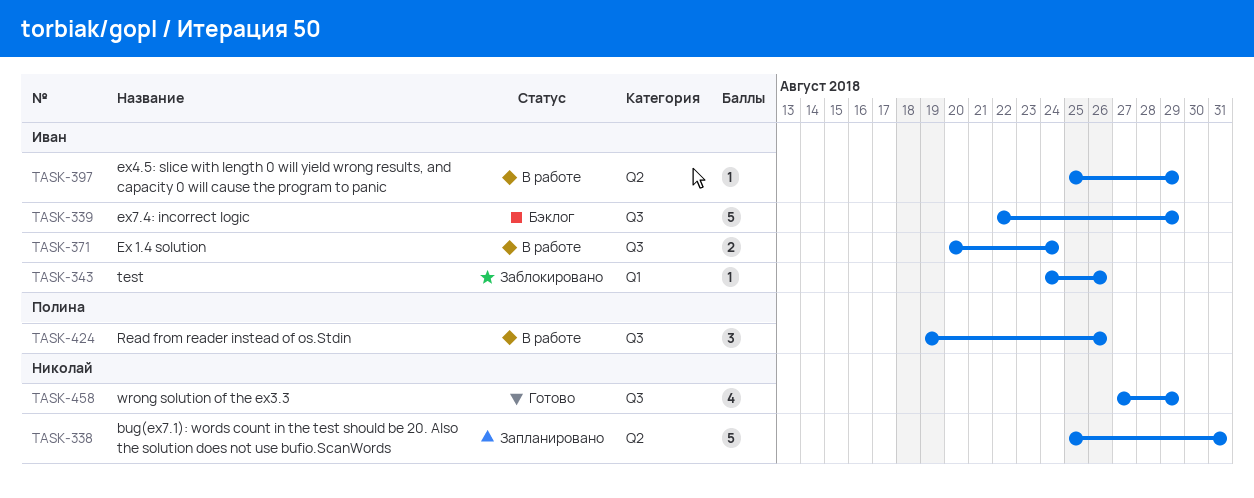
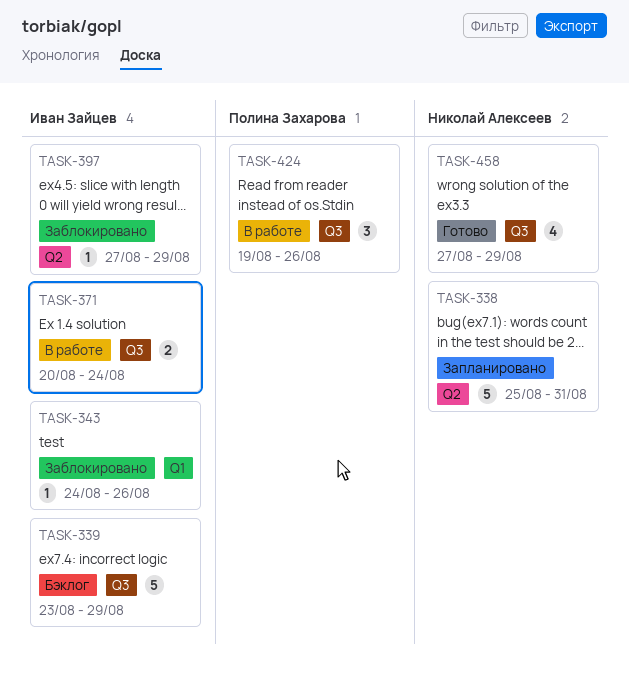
TASK-339, start: Aug 22 -> Aug 23
TASK-397, status: В работе -> Заблокировано
TASK-397, start: Aug 25 -> Aug 27

